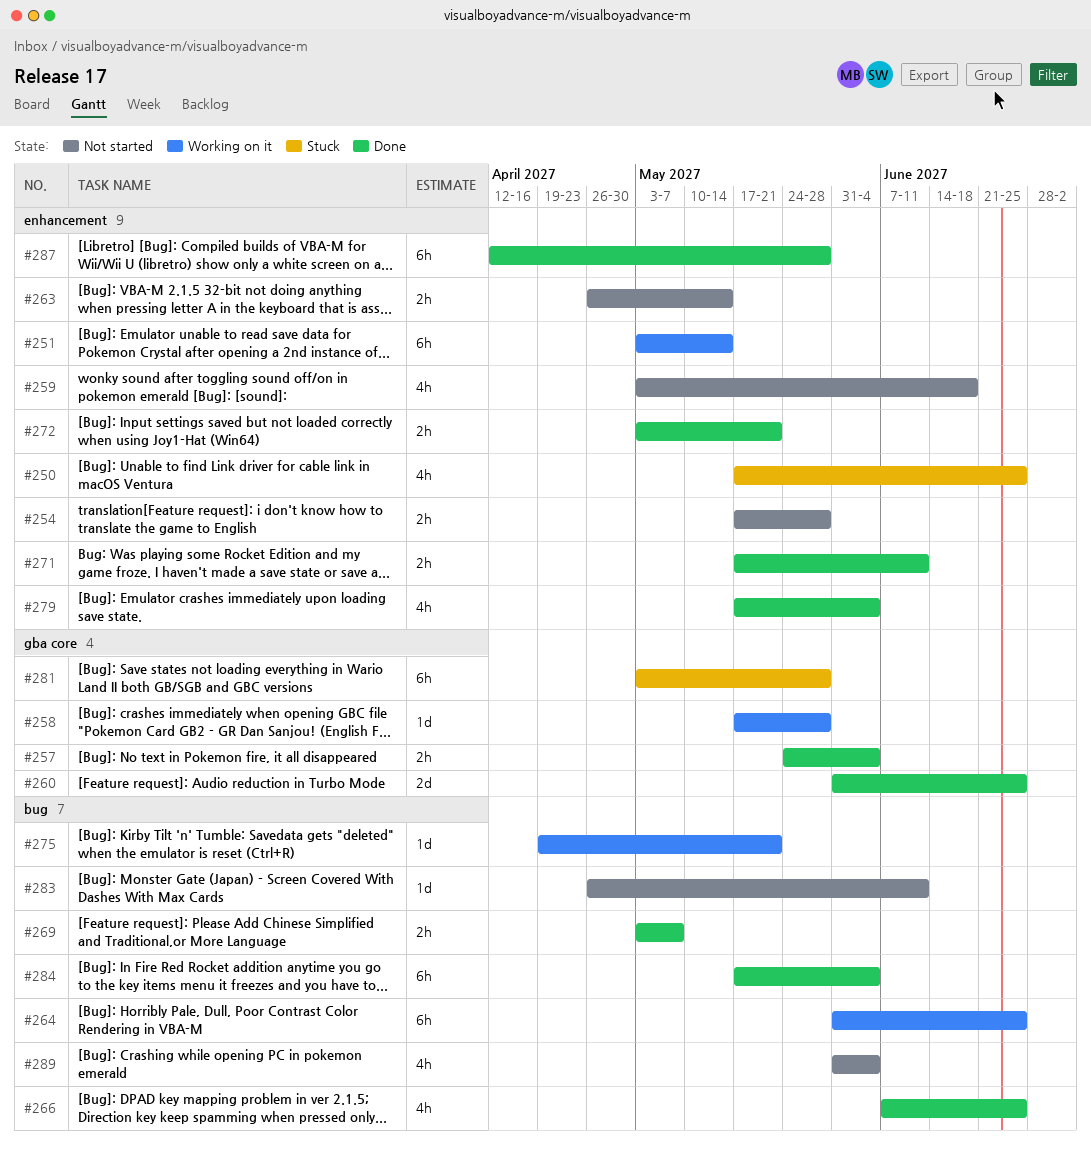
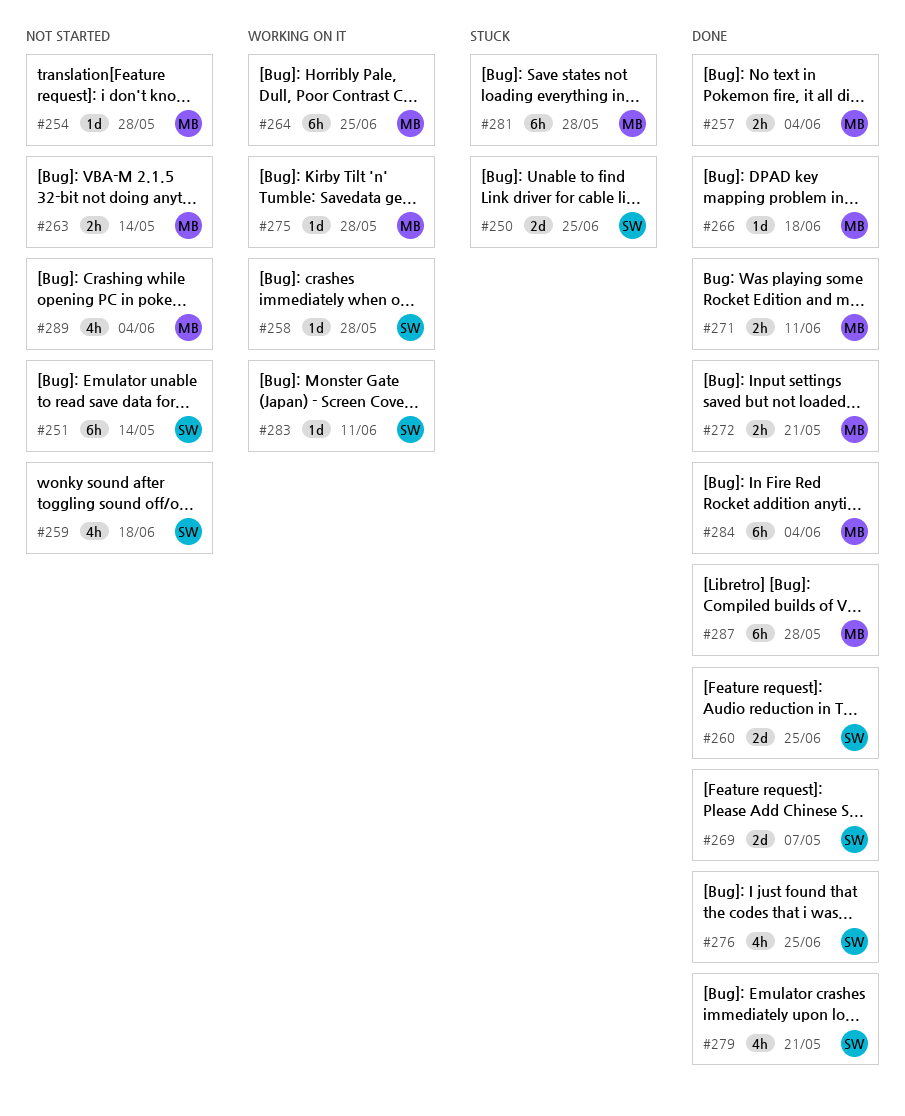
#250, estimate: 4h -> 2d
#251, status: Working on it -> Not started
#254, estimate: 2h -> 1d
#266, estimate: 4h -> 1d
#266, due: Jun 25 -> Jun 18
#269, estimate: 2h -> 2d
#275, due: May 21 -> May 28
#276: none -> present
#279, due: Jun 4 -> May 21
#283, status: Not started -> Working on it

